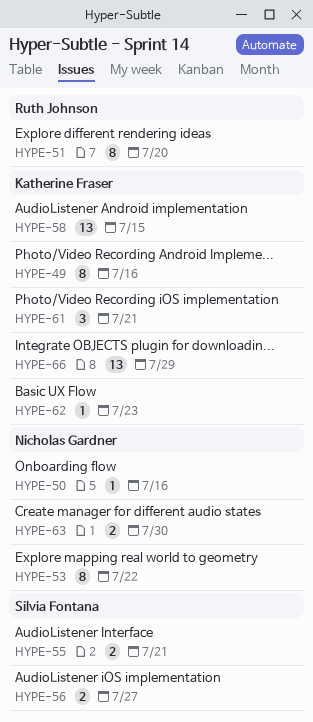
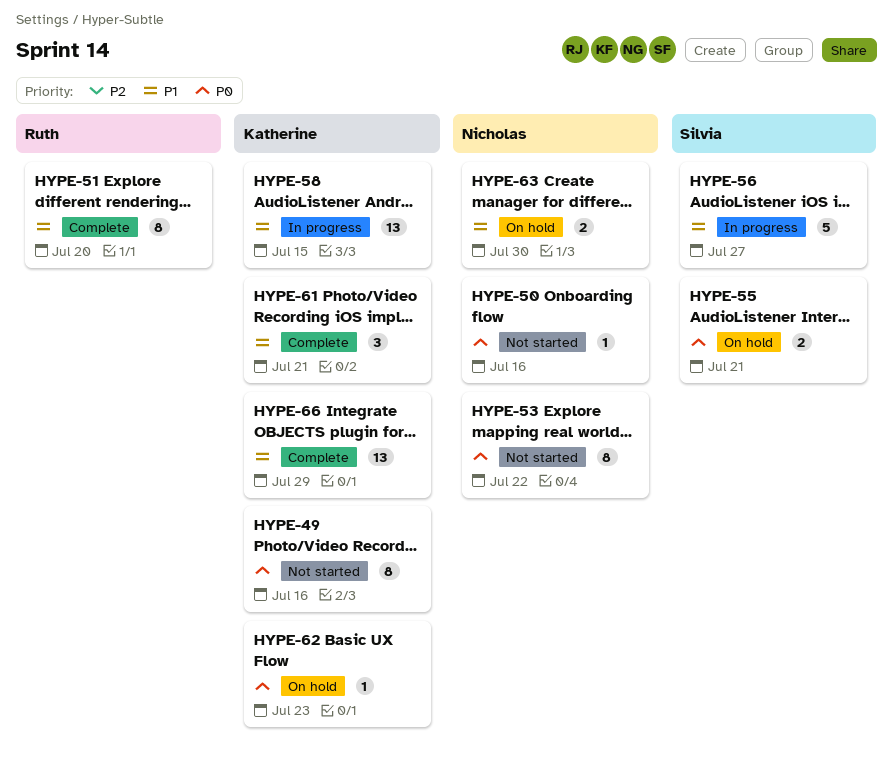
HYPE-56, estimate: 2 -> 5

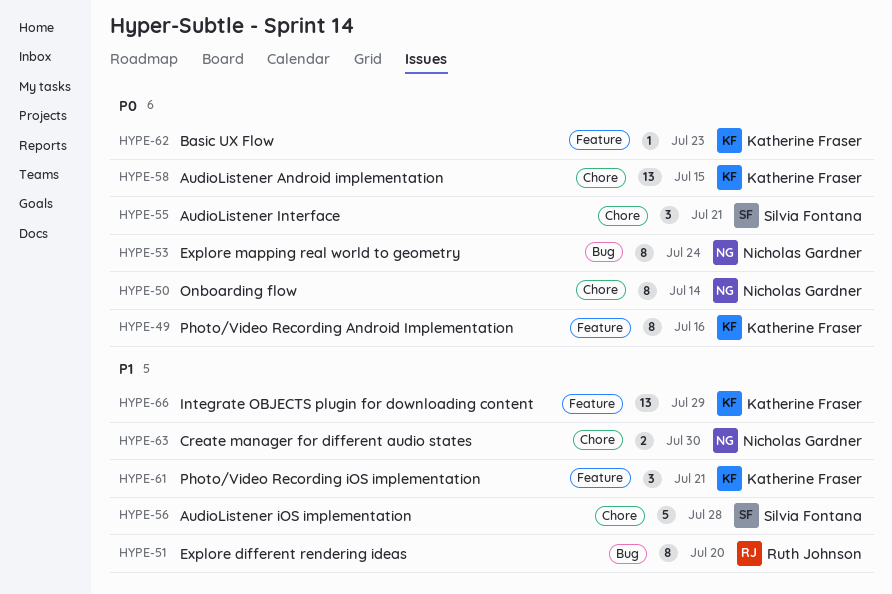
HYPE-50, estimate: 1 -> 8
HYPE-50, due: Jul 16 -> Jul 14
HYPE-53, due: Jul 22 -> Jul 24
HYPE-55, estimate: 2 -> 3
HYPE-56, due: Jul 27 -> Jul 28
HYPE-58, priority: P1 -> P0

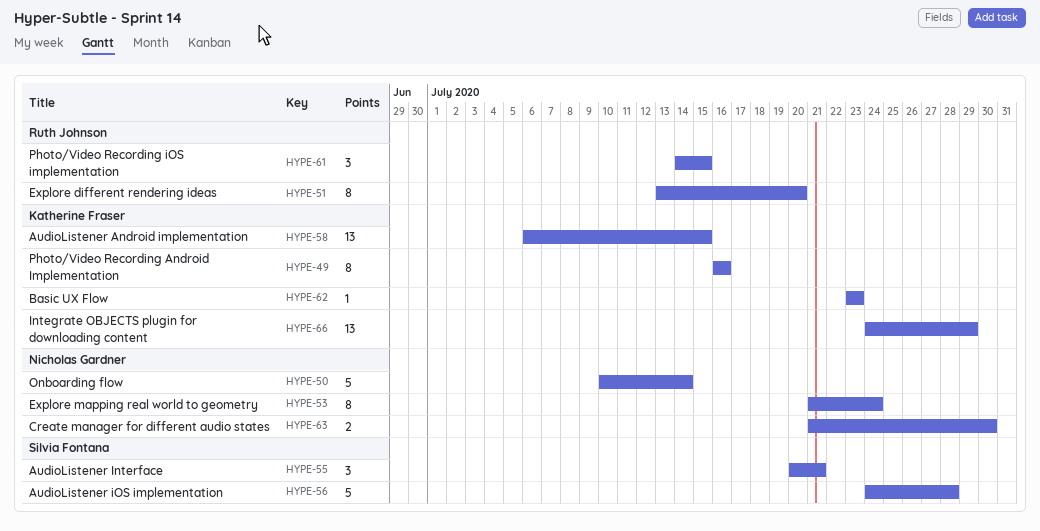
HYPE-50, estimate: 8 -> 5
HYPE-61, owner: Katherine Fraser -> Ruth Johnson
HYPE-61, due: Jul 21 -> Jul 15

